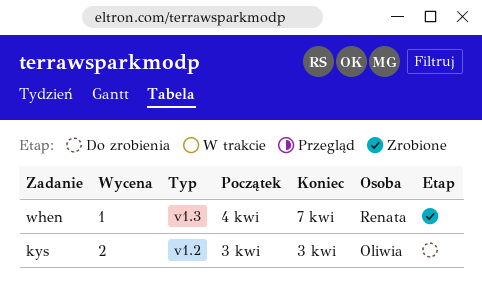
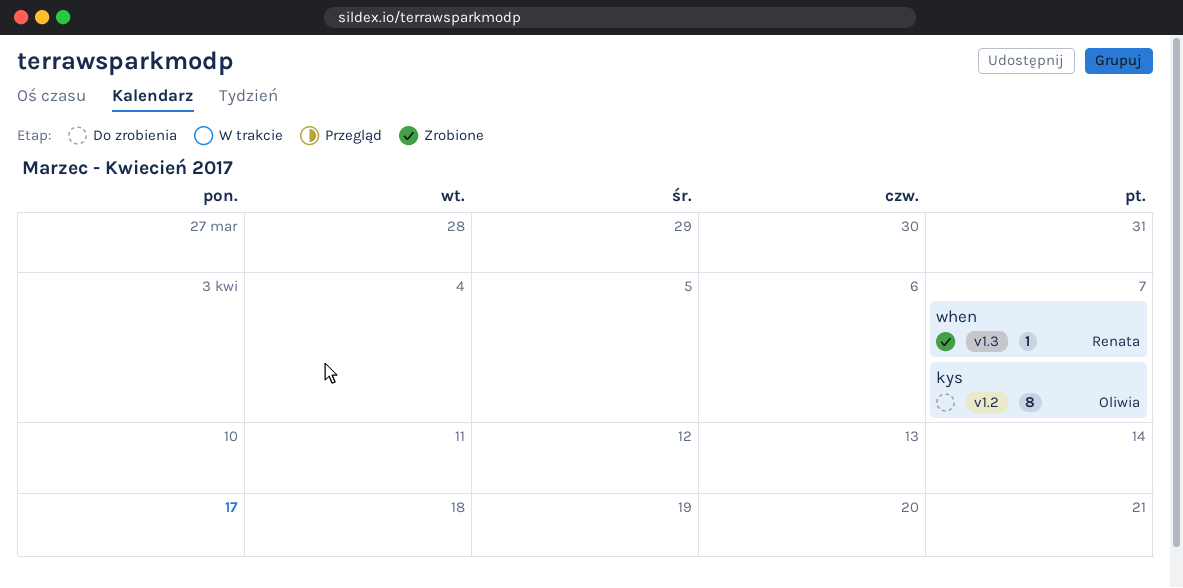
kys, estimate: 2 -> 8
kys, due: Apr 3 -> Apr 7

